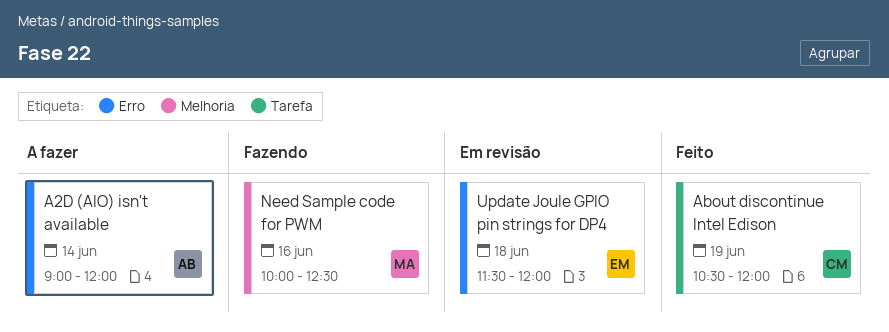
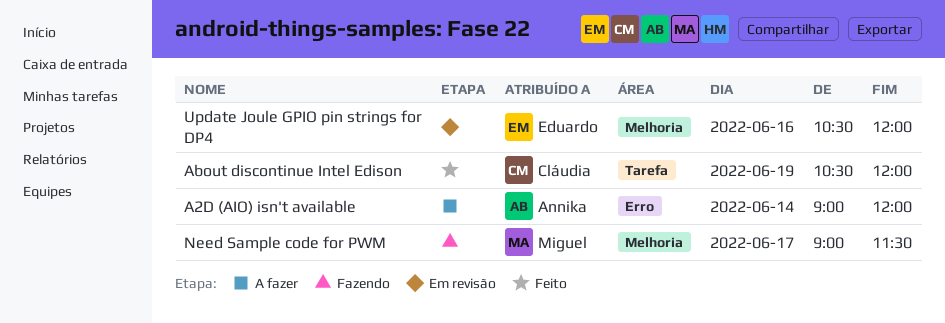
Need Sample code for PWM, day: Jun 16 -> Jun 17
Need Sample code for PWM, begins: 10:00 -> 09:00
Need Sample code for PWM, ends: 12:30 -> 11:30
Update Joule GPIO pin strings for DP4, label: Erro -> Melhoria
Update Joule GPIO pin strings for DP4, day: Jun 18 -> Jun 16
Update Joule GPIO pin strings for DP4, begins: 11:30 -> 10:30

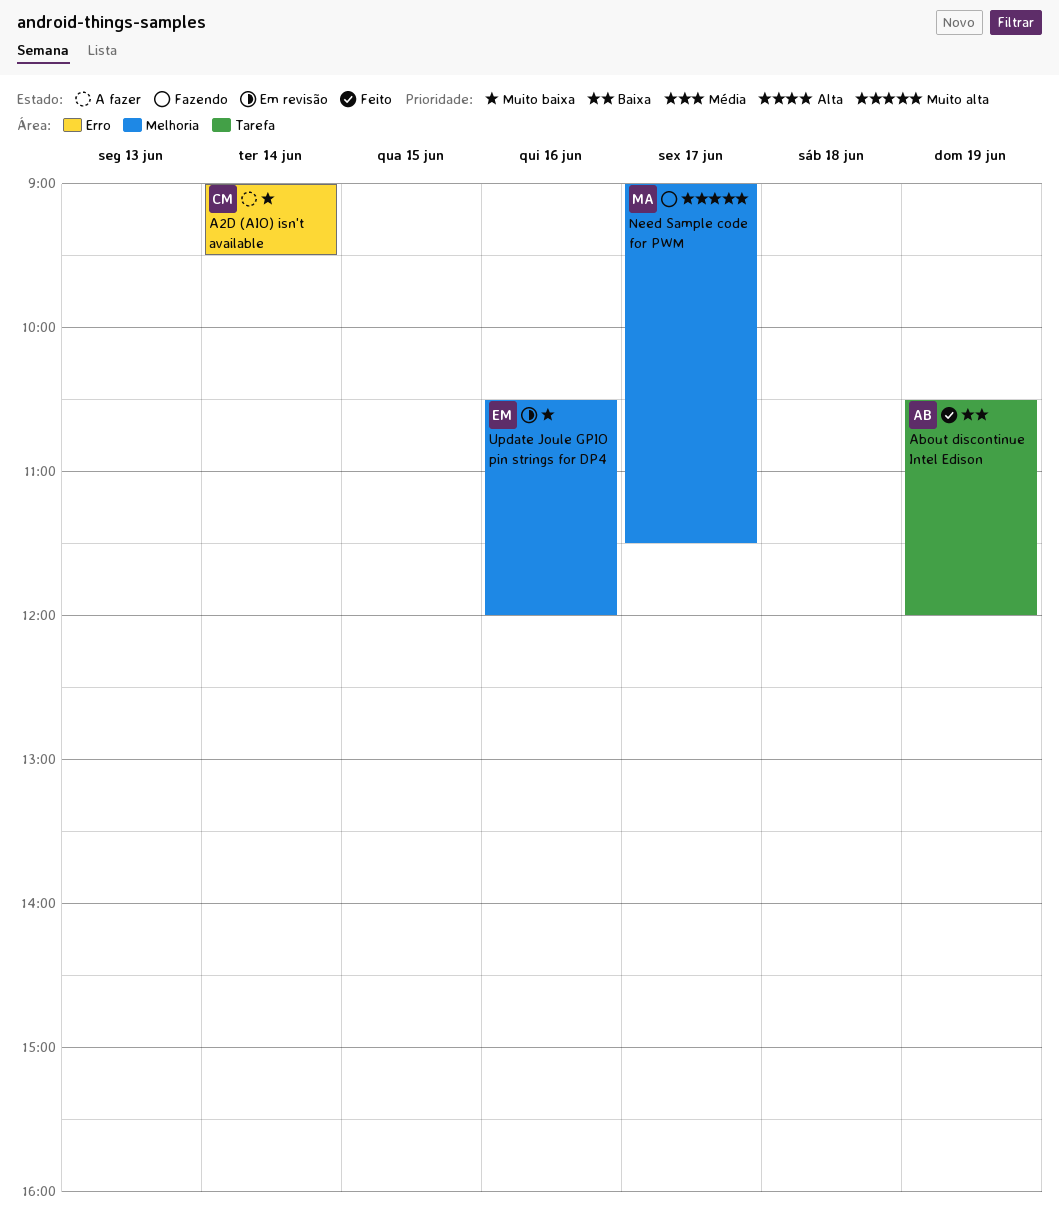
A2D (AIO) isn't available, owner: Annika -> Cláudia
A2D (AIO) isn't available, ends: 12:00 -> 09:30
About discontinue Intel Edison, owner: Cláudia -> Annika

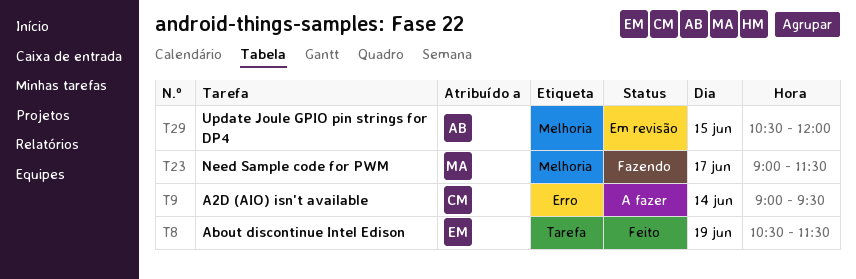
About discontinue Intel Edison, owner: AB -> EM
About discontinue Intel Edison, ends: 12:00 -> 11:30
Update Joule GPIO pin strings for DP4, owner: EM -> AB
Update Joule GPIO pin strings for DP4, day: Jun 16 -> Jun 15

